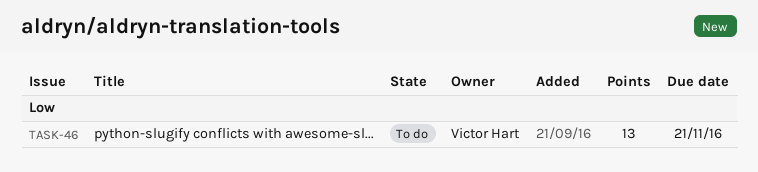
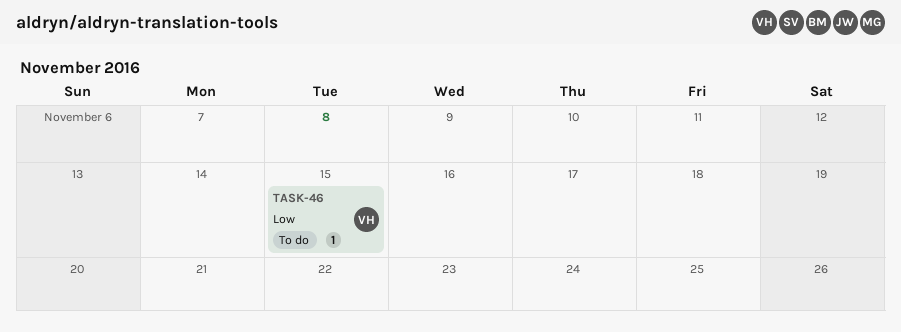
TASK-46, estimate: 13 -> 1
TASK-46, due: Nov 21 -> Nov 15

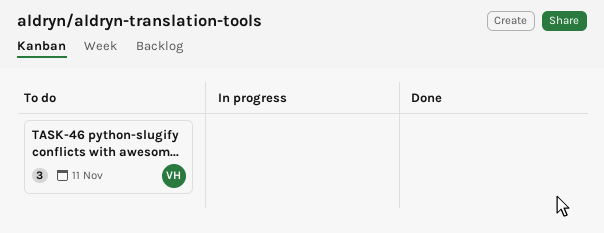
TASK-46, estimate: 1 -> 3
TASK-46, due: Nov 15 -> Nov 11

